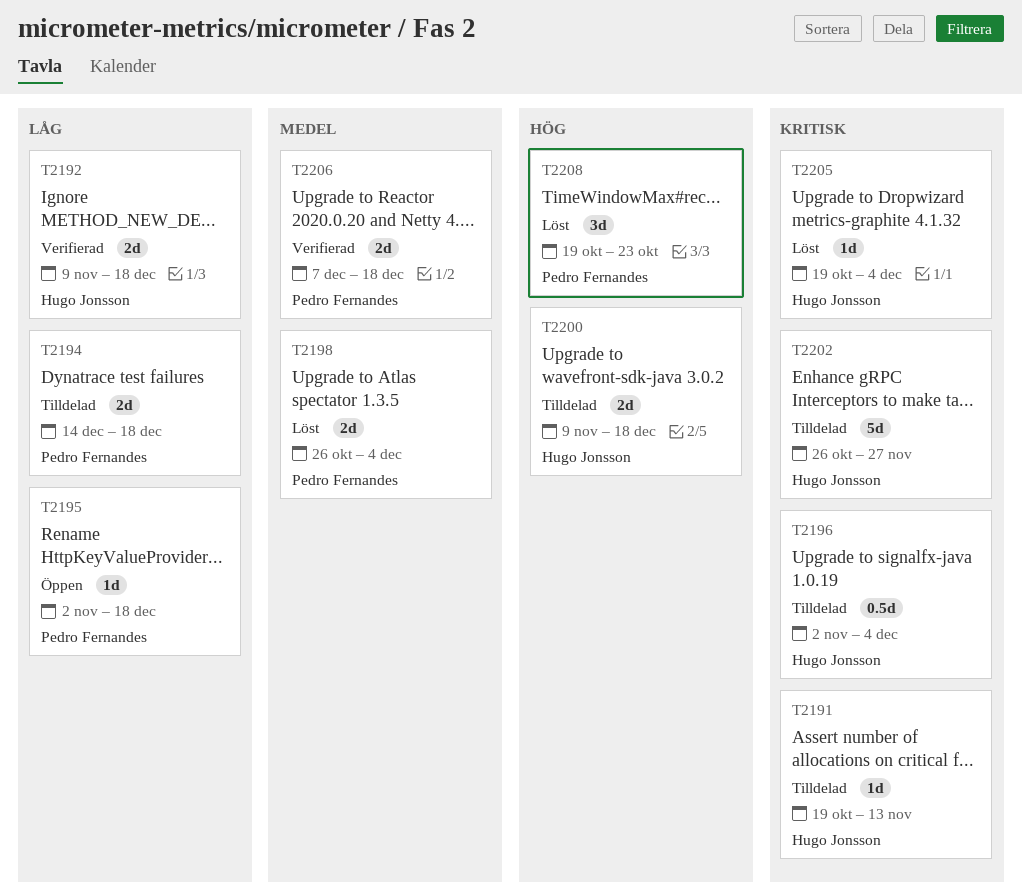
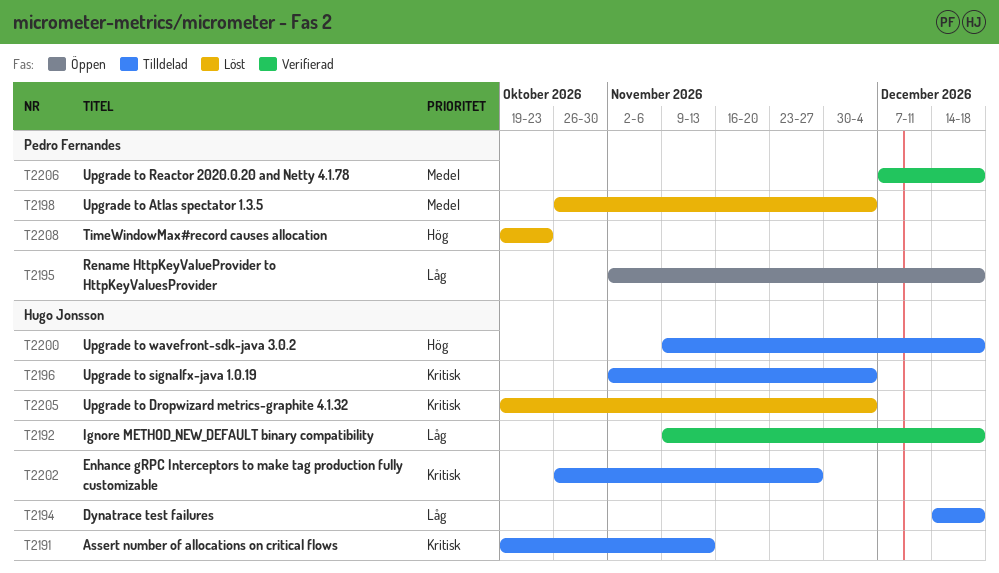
T2194, owner: Pedro Fernandes -> Hugo Jonsson

